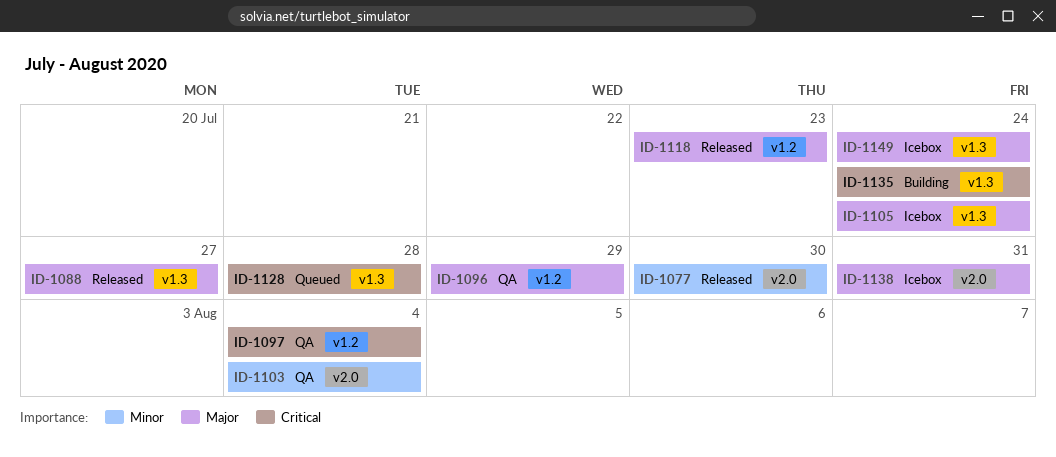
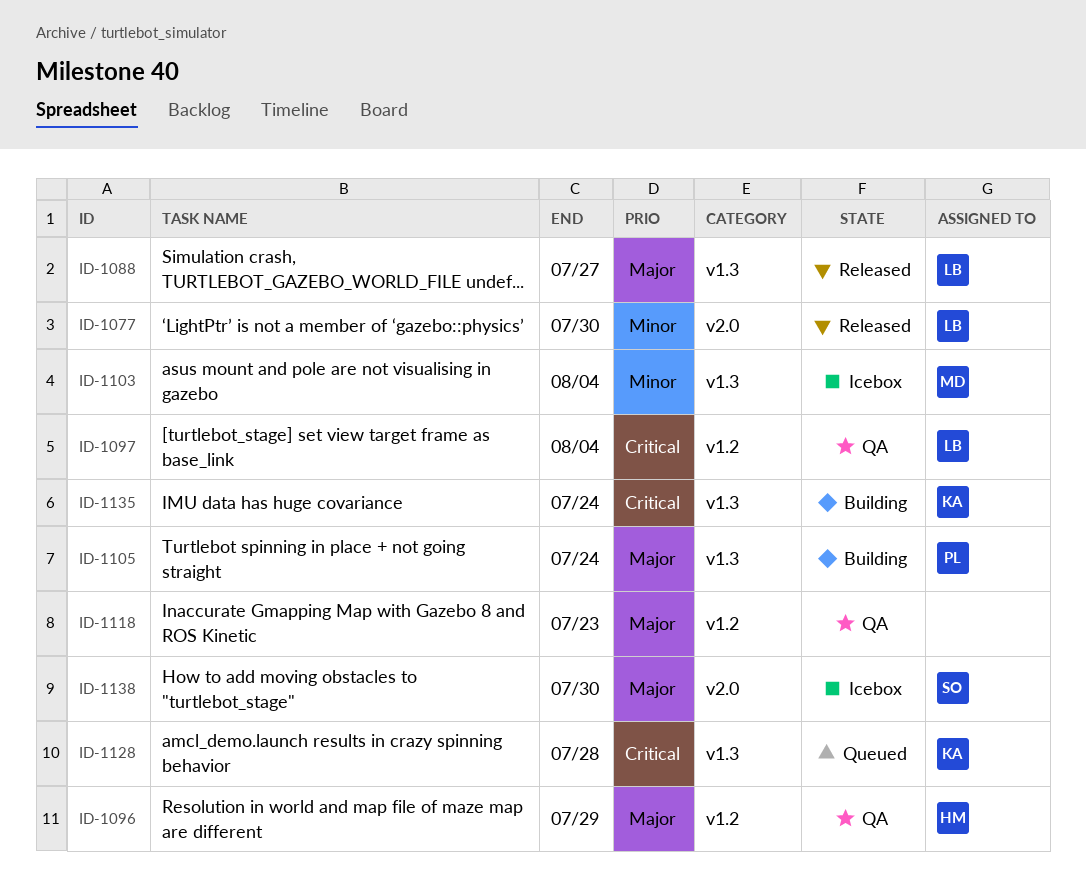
ID-1103, status: QA -> Icebox
ID-1103, label: v2.0 -> v1.3
ID-1105, status: Icebox -> Building
ID-1118, status: Released -> QA
ID-1138, due: Jul 31 -> Jul 30
ID-1149: present -> none

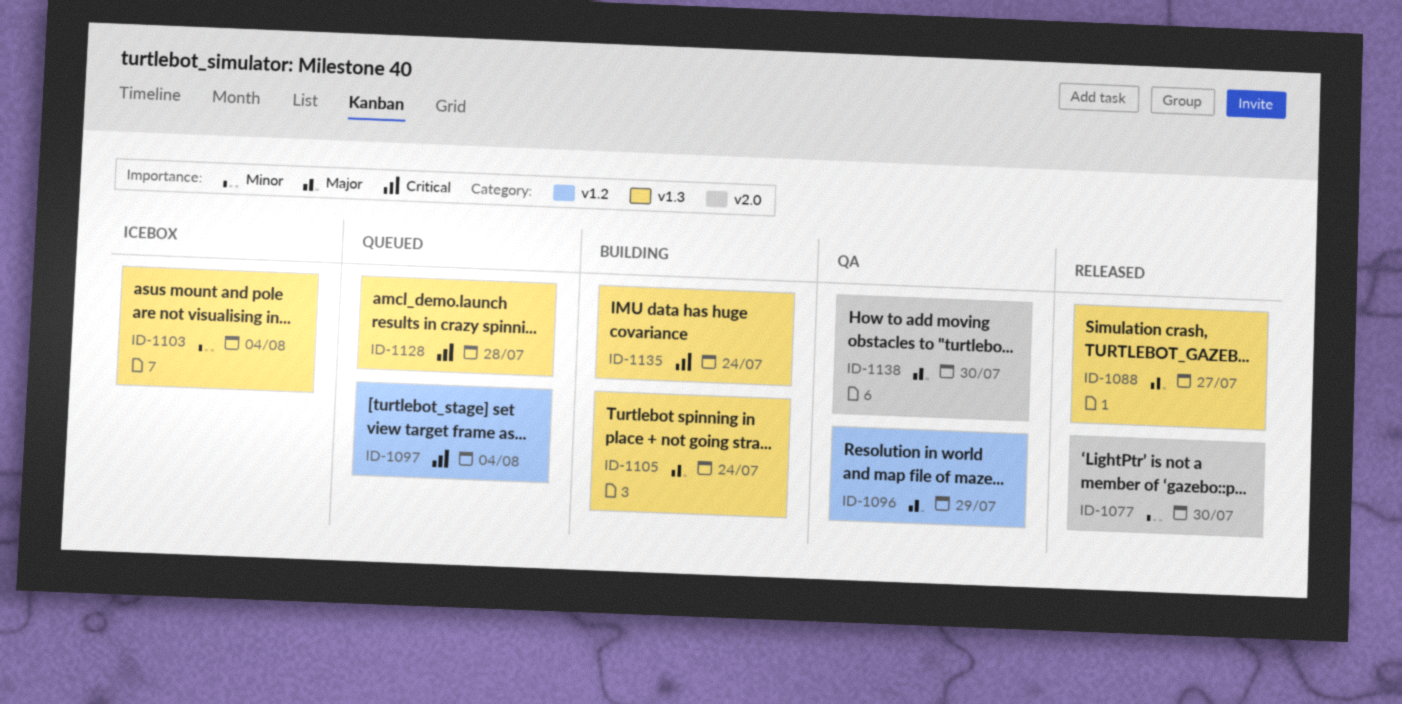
ID-1097, status: QA -> Queued
ID-1118: present -> none
ID-1138, status: Icebox -> QA

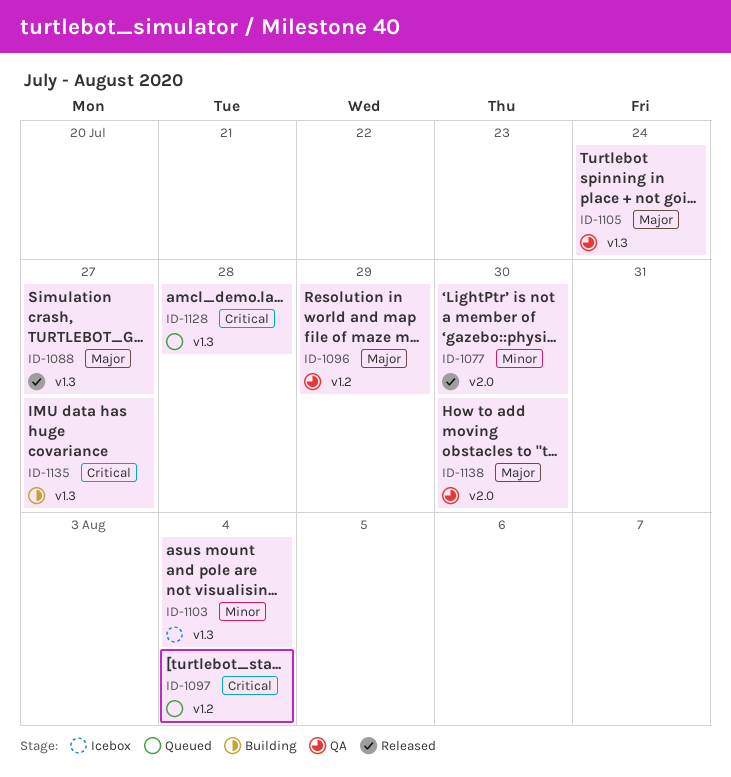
ID-1105, status: Building -> QA
ID-1135, due: Jul 24 -> Jul 27

